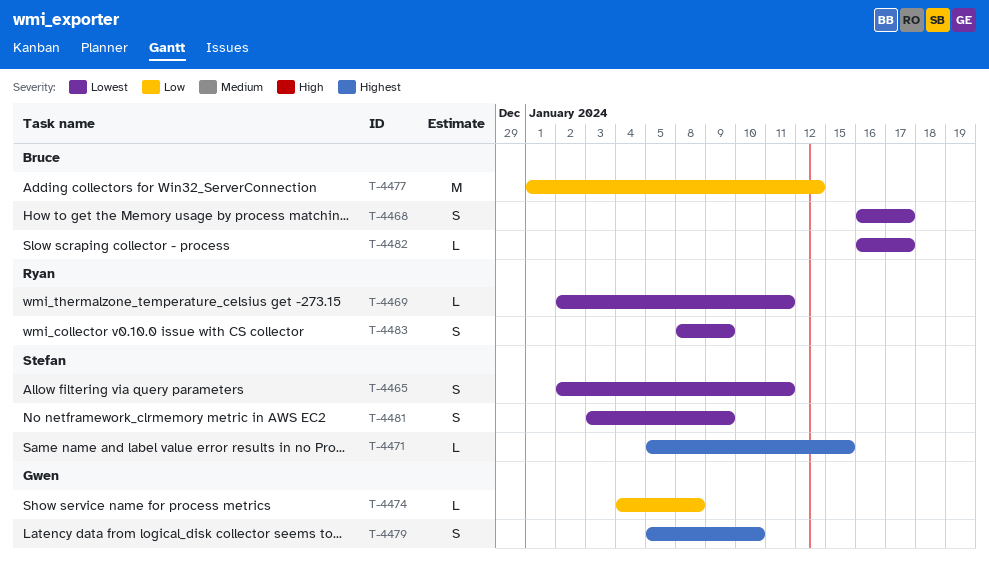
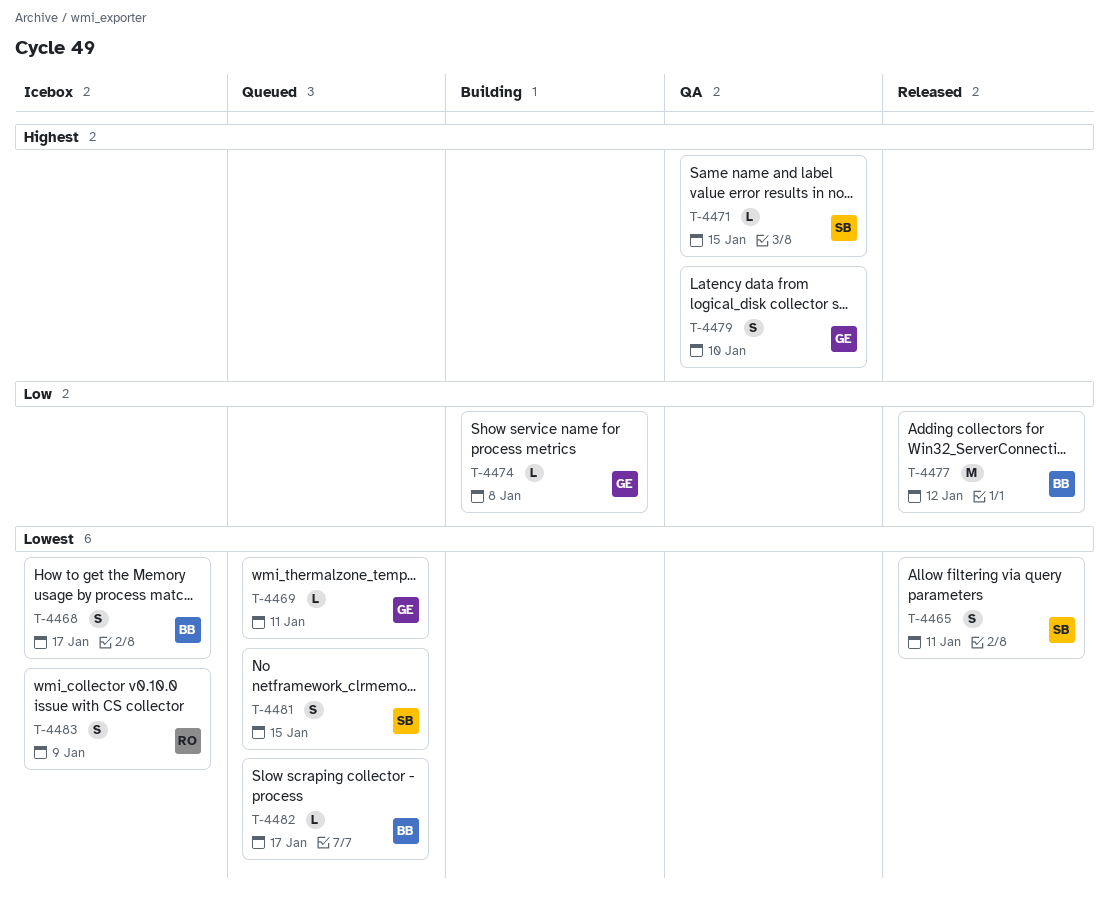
T-4469, owner: Ryan -> Gwen
T-4481, due: Jan 9 -> Jan 15

